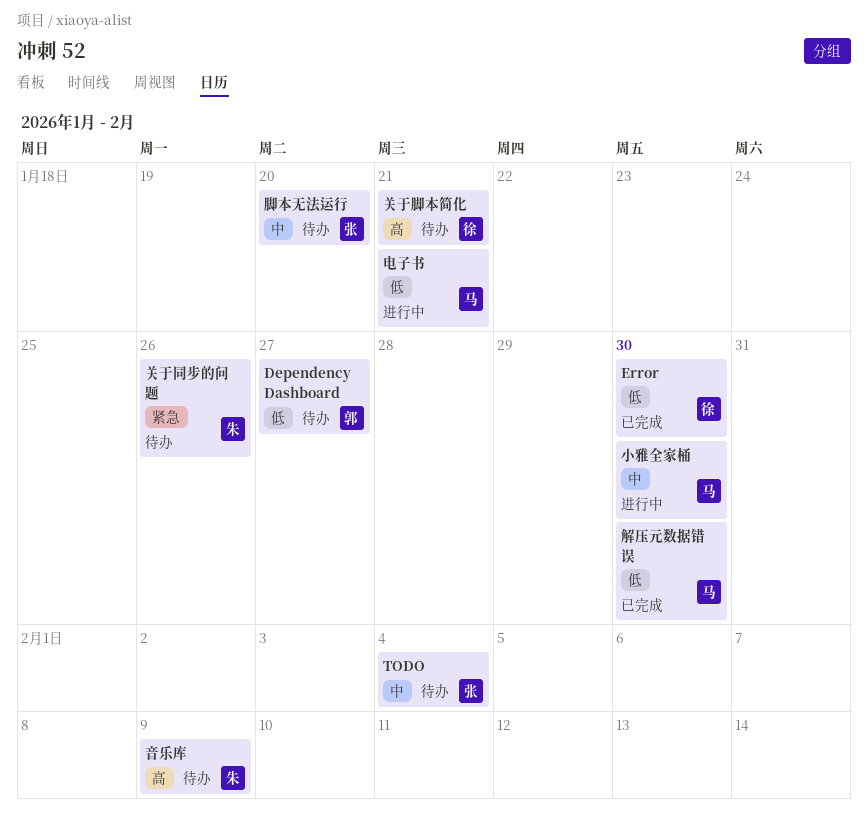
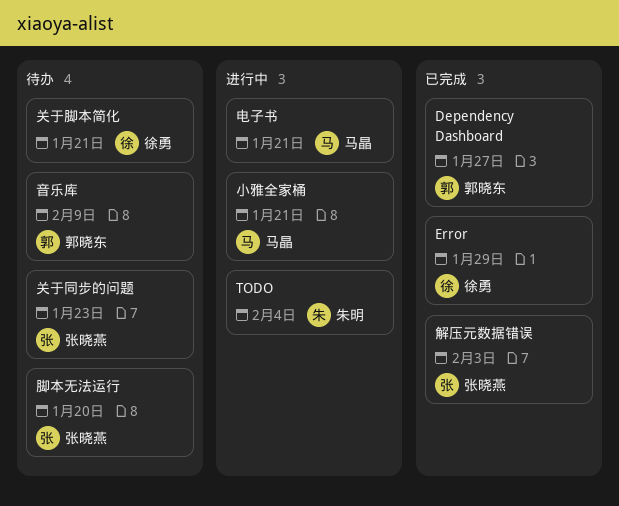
Dependency Dashboard, status: 待办 -> 已完成
Error, due: Jan 30 -> Jan 29
TODO, status: 待办 -> 进行中
TODO, owner: 张晓燕 -> 朱明
关于同步的问题, owner: 朱明 -> 张晓燕
关于同步的问题, due: Jan 26 -> Jan 23
小雅全家桶, due: Jan 30 -> Jan 21
解压元数据错误, owner: 马晶 -> 张晓燕
解压元数据错误, due: Jan 30 -> Feb 3
音乐库, owner: 朱明 -> 郭晓东

